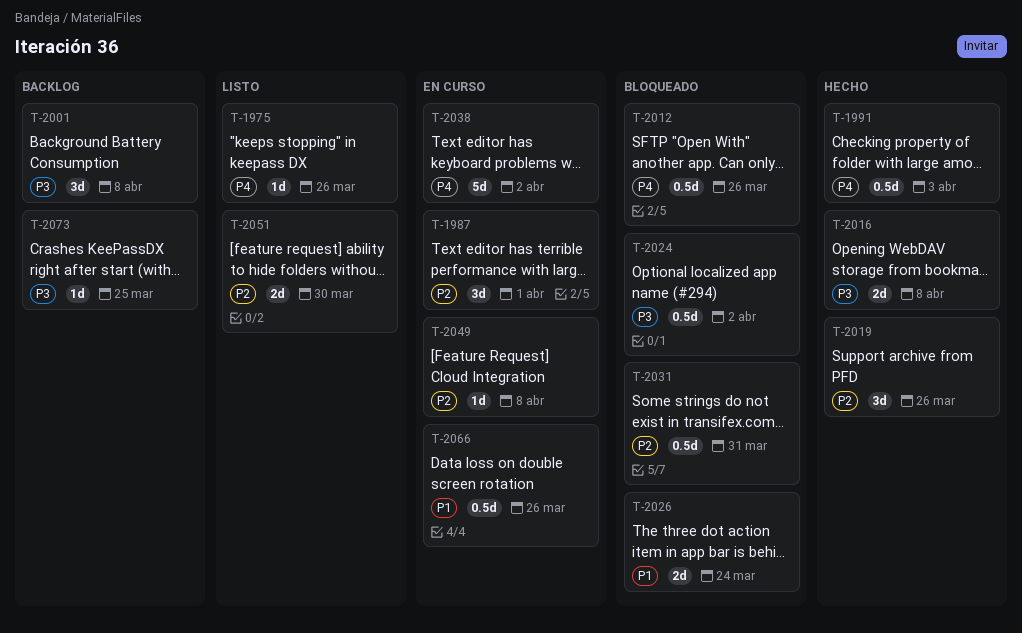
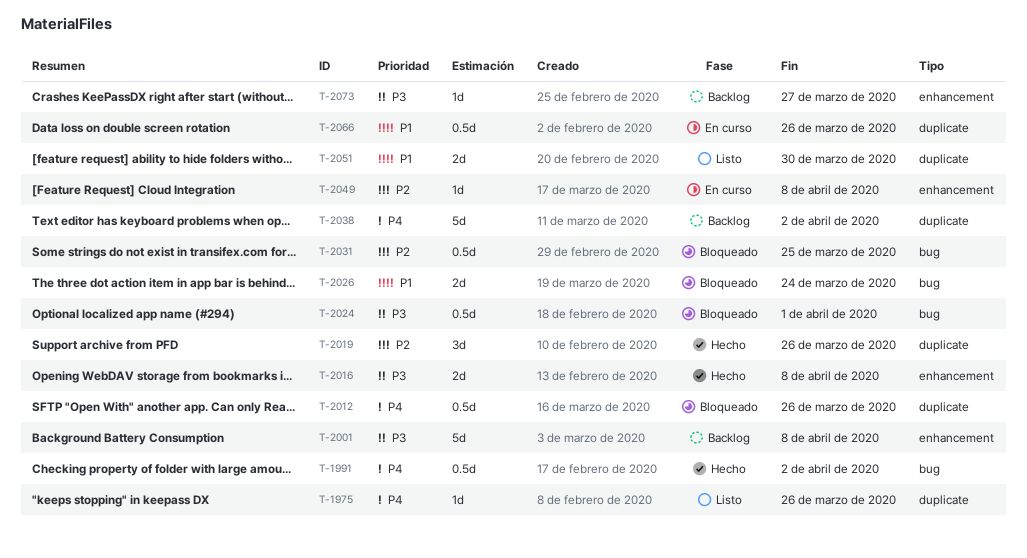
T-1987: present -> none
T-1991, due: Apr 3 -> Apr 2
T-2001, estimate: 3d -> 5d
T-2024, due: Apr 2 -> Apr 1
T-2031, due: Mar 31 -> Mar 25
T-2038, status: En curso -> Backlog
T-2051, priority: P2 -> P1
T-2073, due: Mar 25 -> Mar 27

